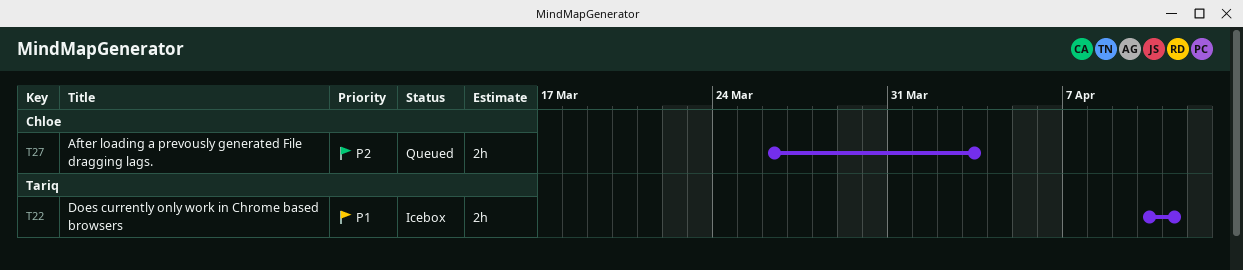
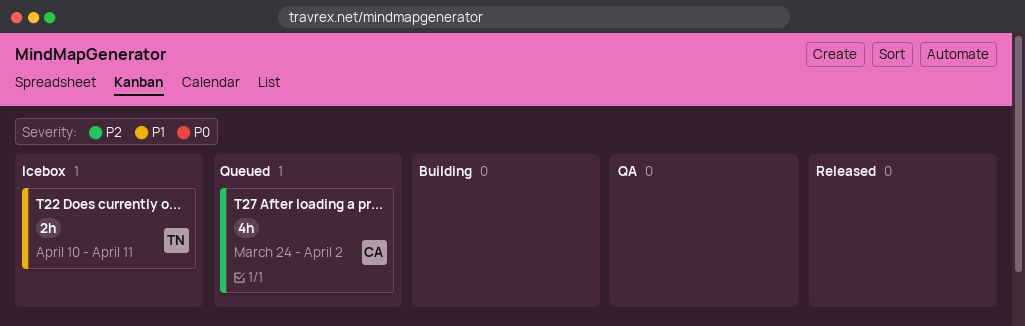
T27, estimate: 2h -> 4h
T27, start: Mar 26 -> Mar 24
T27, due: Apr 3 -> Apr 2

